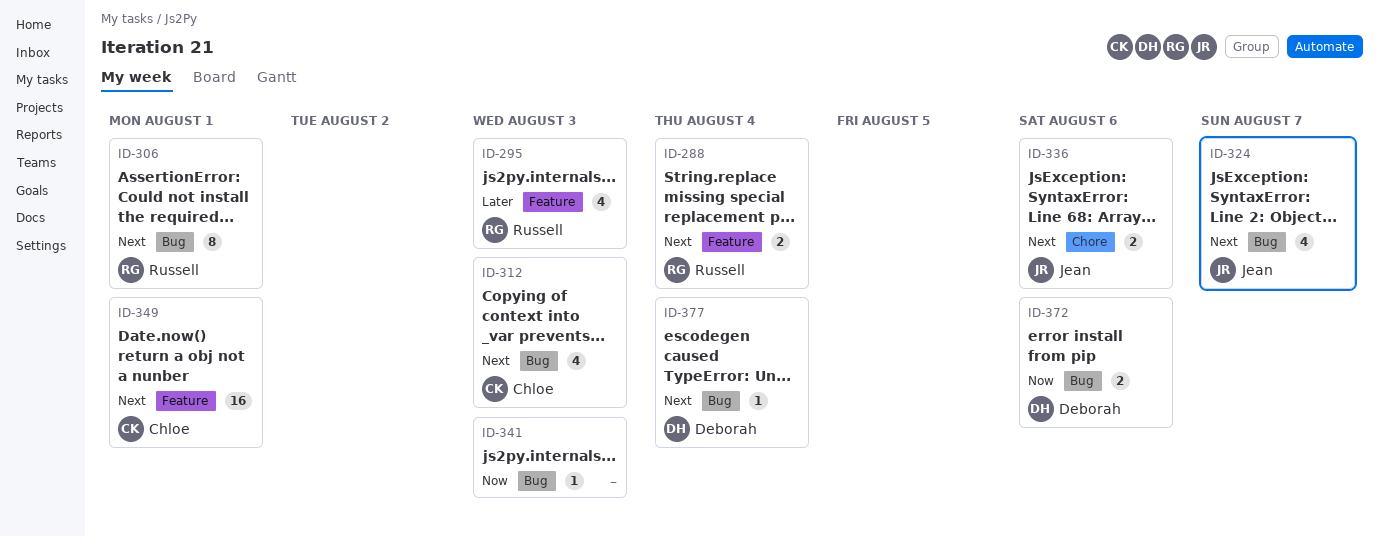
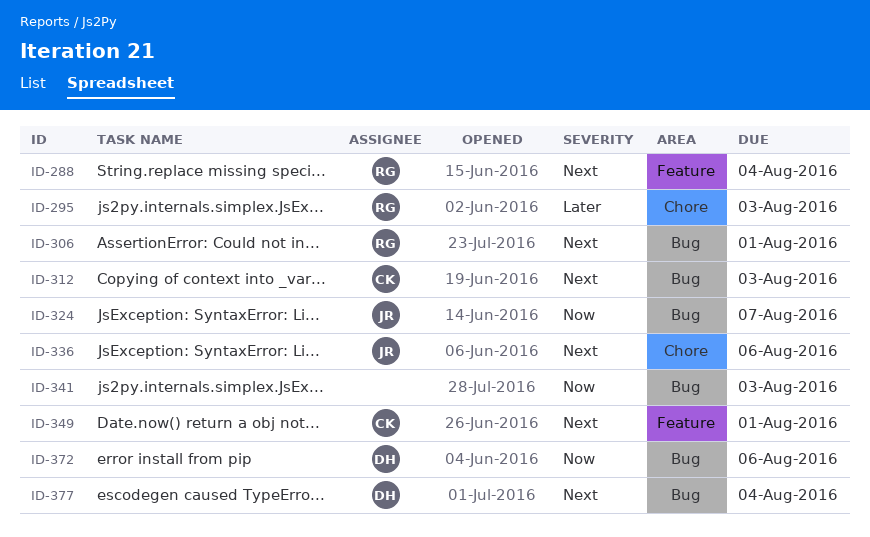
ID-295, label: Feature -> Chore
ID-324, priority: Next -> Now

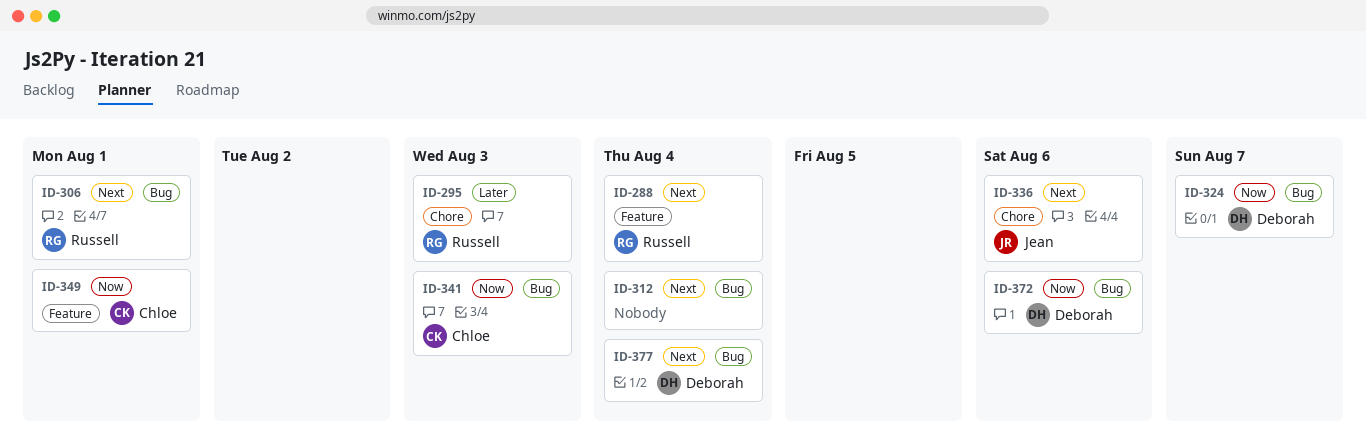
ID-312, owner: Chloe -> none
ID-312, due: Aug 3 -> Aug 4
ID-324, owner: Jean -> Deborah
ID-341, owner: none -> Chloe
ID-349, priority: Next -> Now

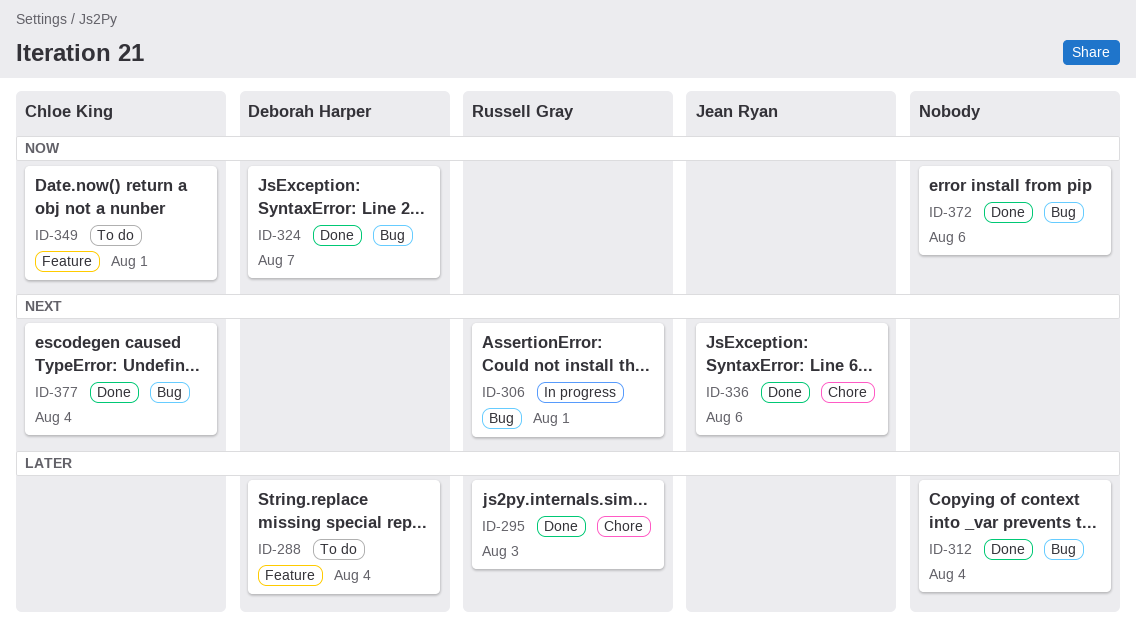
ID-288, owner: Russell Gray -> Deborah Harper
ID-288, priority: Next -> Later
ID-312, priority: Next -> Later
ID-341: present -> none
ID-372, owner: Deborah Harper -> none
ID-377, owner: Deborah Harper -> Chloe King

